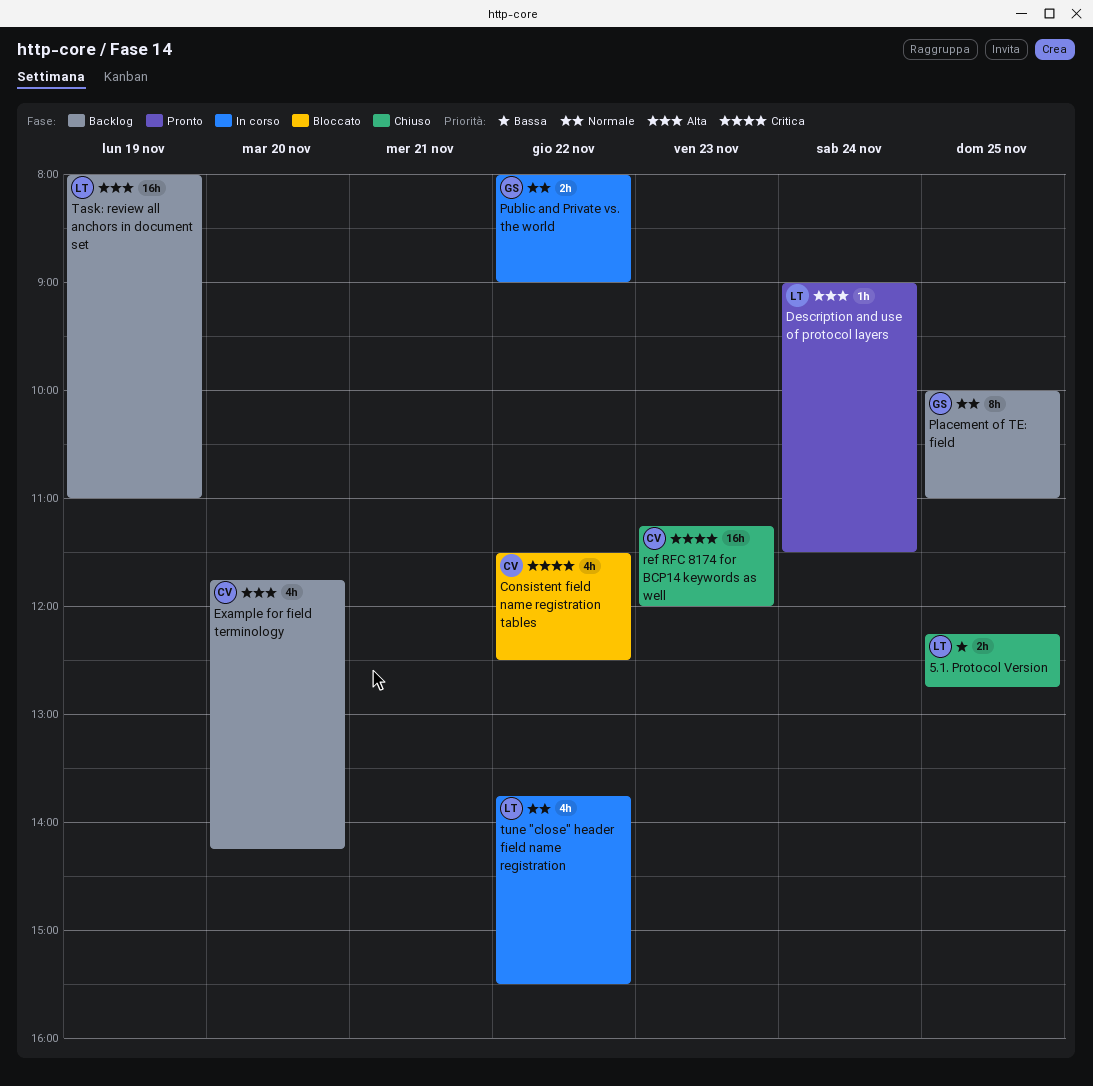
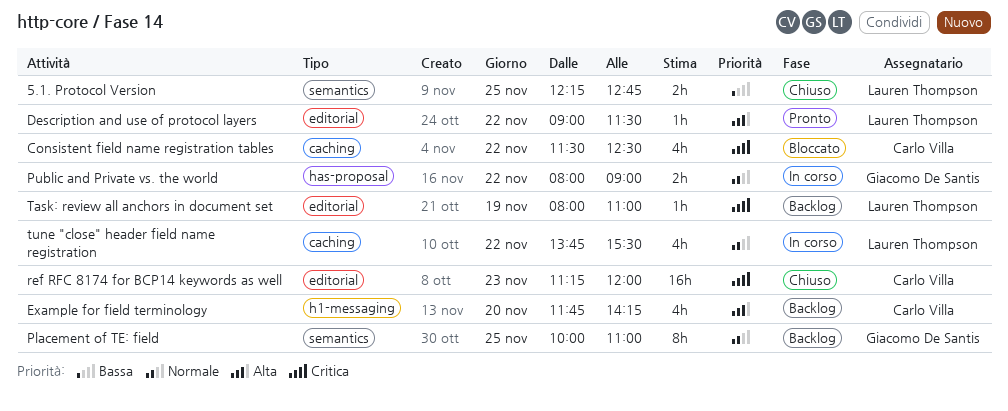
Description and use of protocol layers, day: Nov 24 -> Nov 22
Task: review all anchors in document set, priority: Alta -> Critica
Task: review all anchors in document set, estimate: 16h -> 1h

